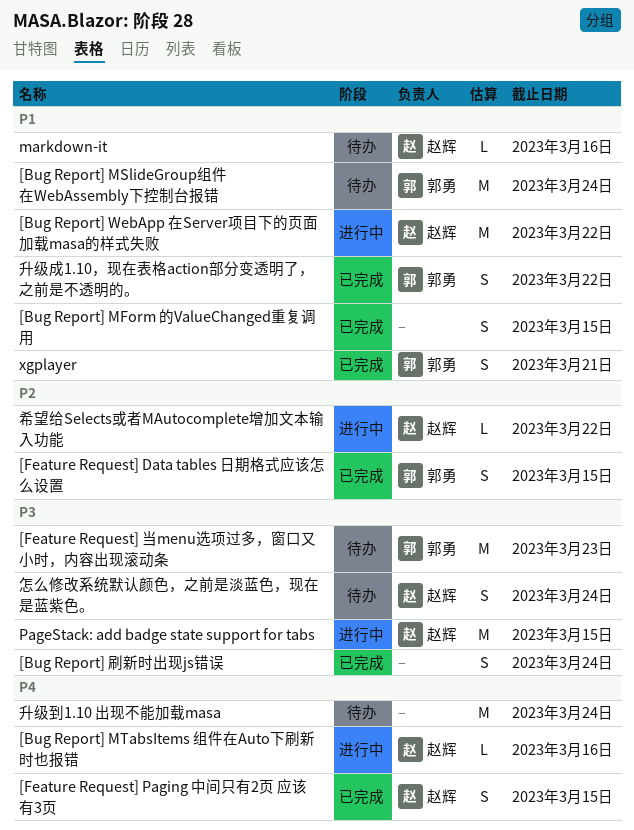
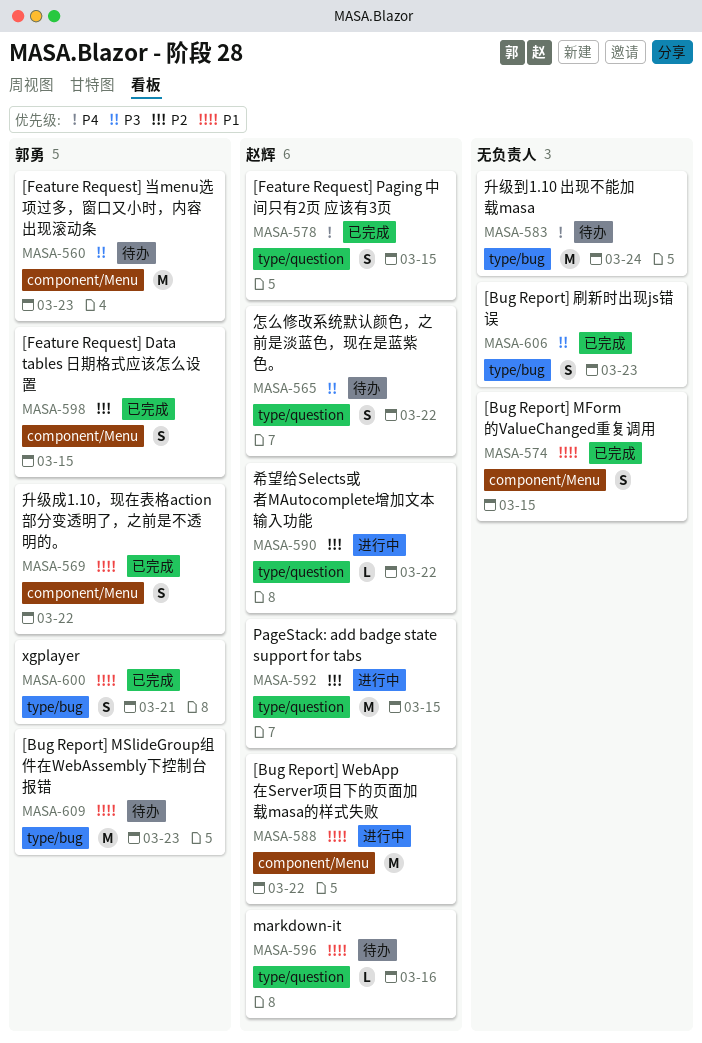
[Bug Report] MSlideGroup组件在WebAssembly下控制台报错, due: Mar 24 -> Mar 23
[Bug Report] MTabsItems 组件在Auto下刷新时也报错: present -> none
[Bug Report] 刷新时出现js错误, due: Mar 24 -> Mar 23
PageStack: add badge state support for tabs, priority: P3 -> P2
怎么修改系统默认颜色，之前是淡蓝色，现在是蓝紫色。, due: Mar 24 -> Mar 22

